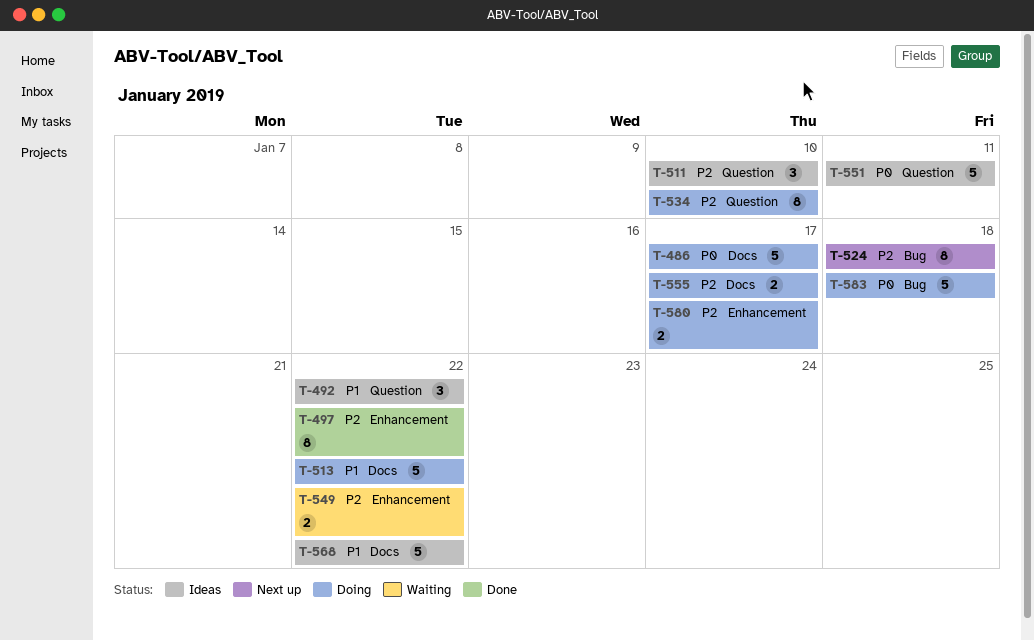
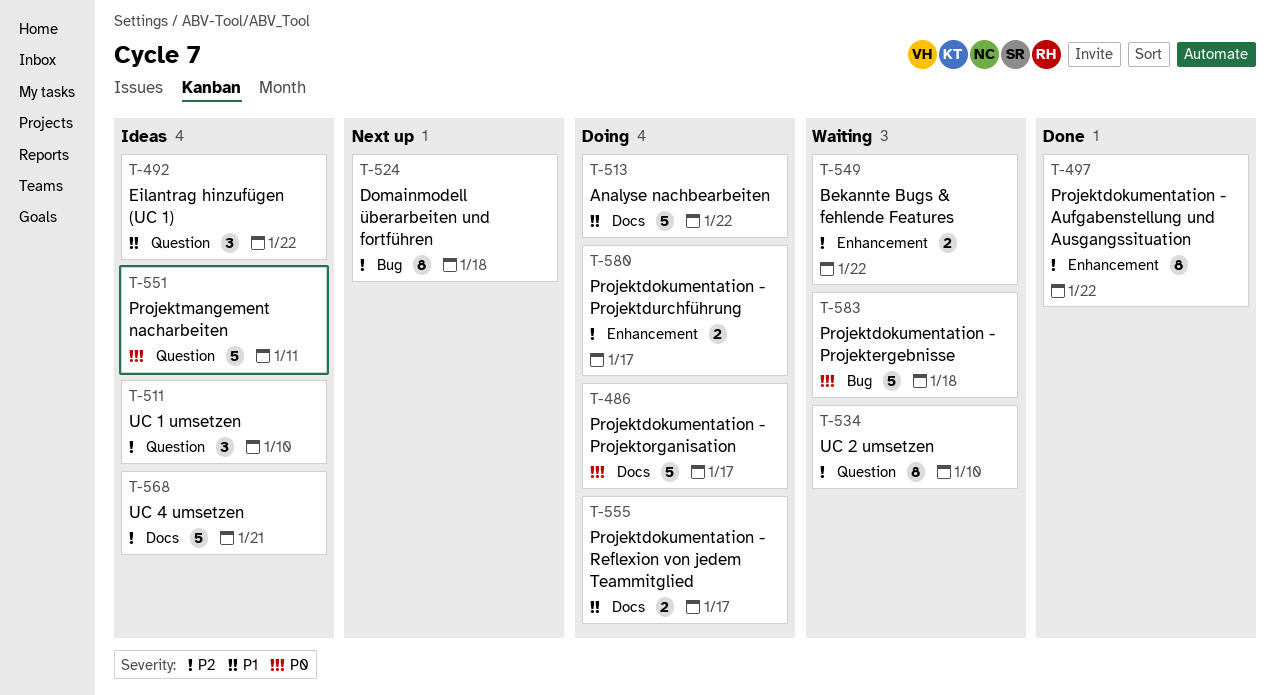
T-534, status: Doing -> Waiting
T-555, priority: P2 -> P1
T-568, priority: P1 -> P2
T-568, due: Jan 22 -> Jan 21
T-583, status: Doing -> Waiting

